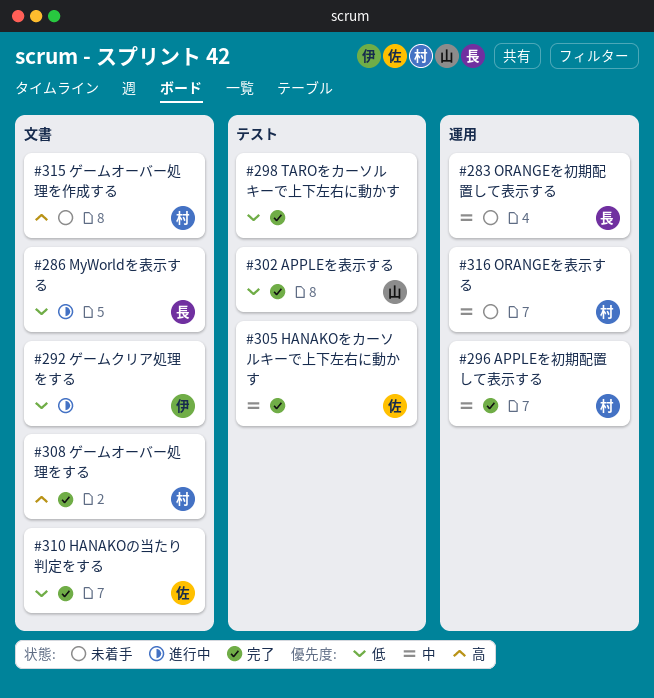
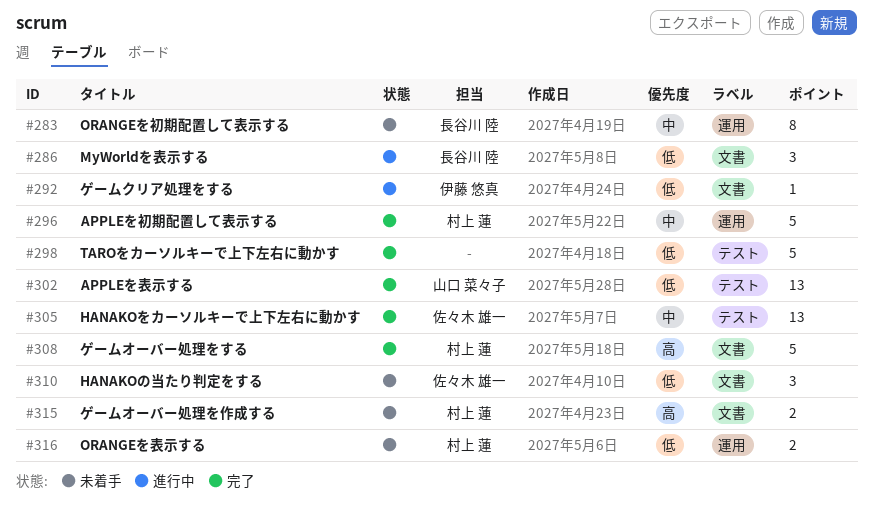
#310, status: 完了 -> 未着手
#316, priority: 中 -> 低

